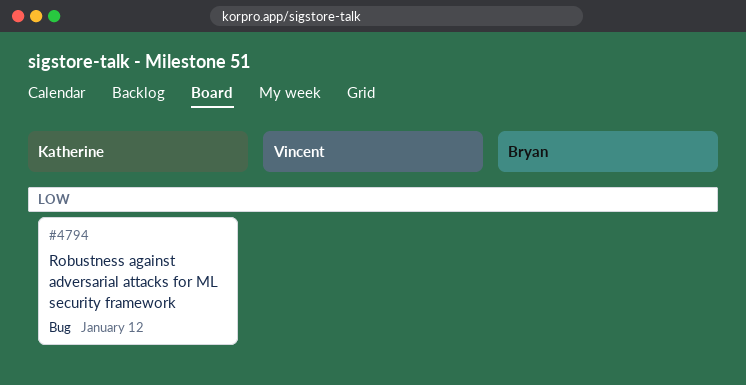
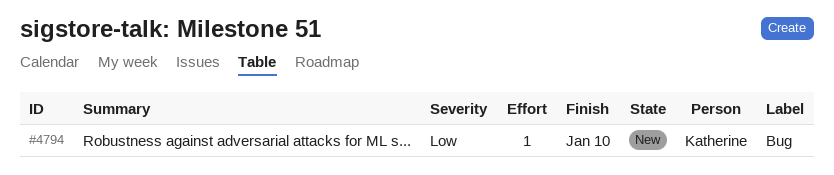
#4794, due: Jan 12 -> Jan 10

